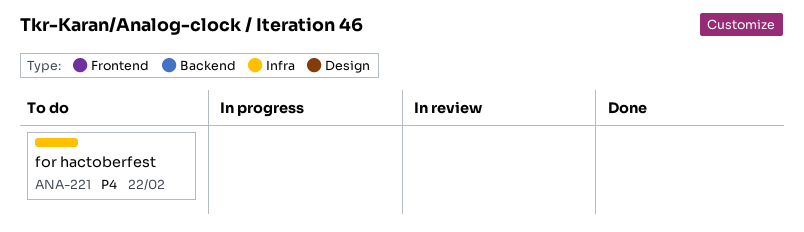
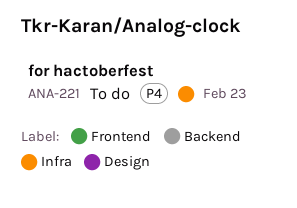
ANA-221, due: Feb 22 -> Feb 23

